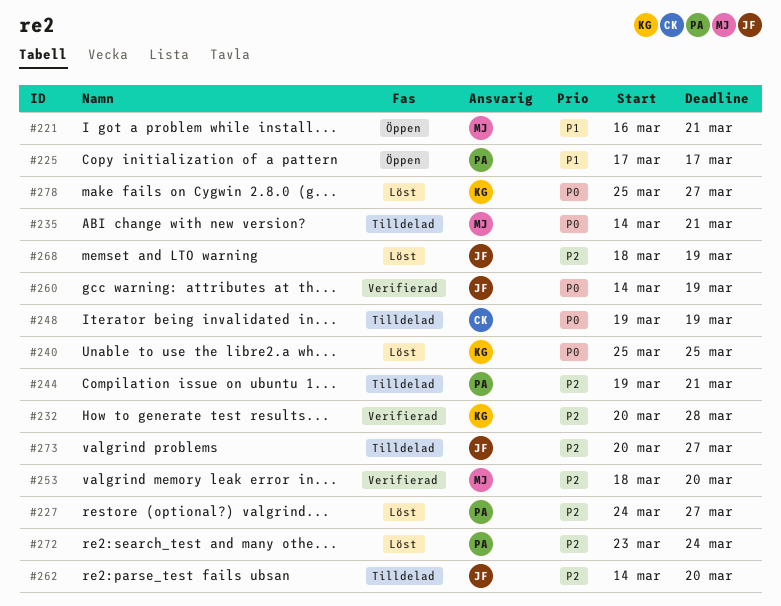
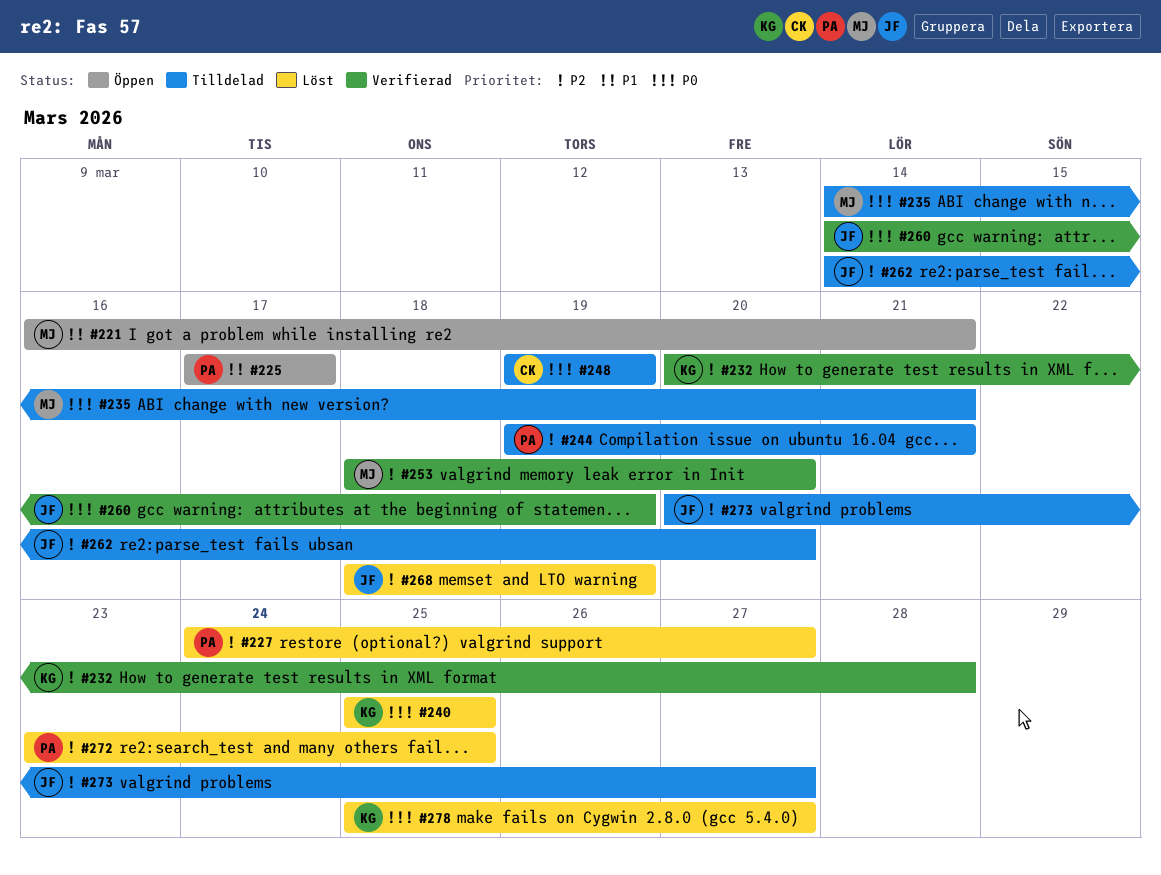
#272, due: Mar 24 -> Mar 25

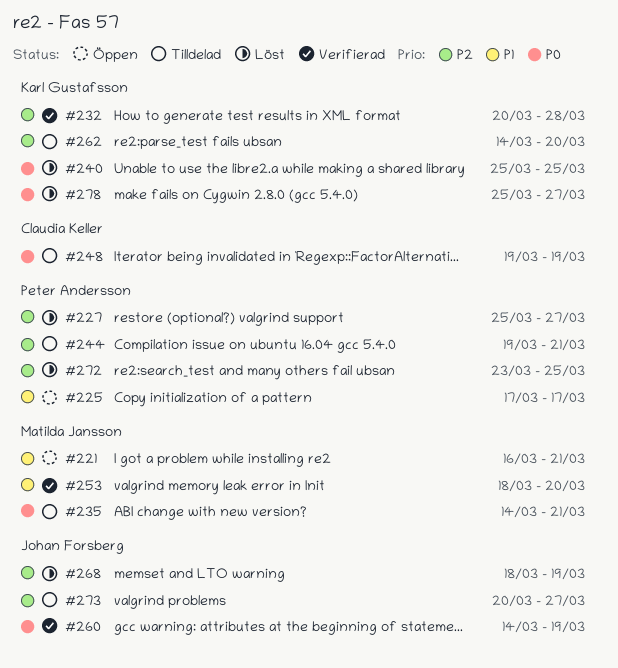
#227, start: Mar 24 -> Mar 25
#253, priority: P2 -> P1
#262, owner: Johan Forsberg -> Karl Gustafsson

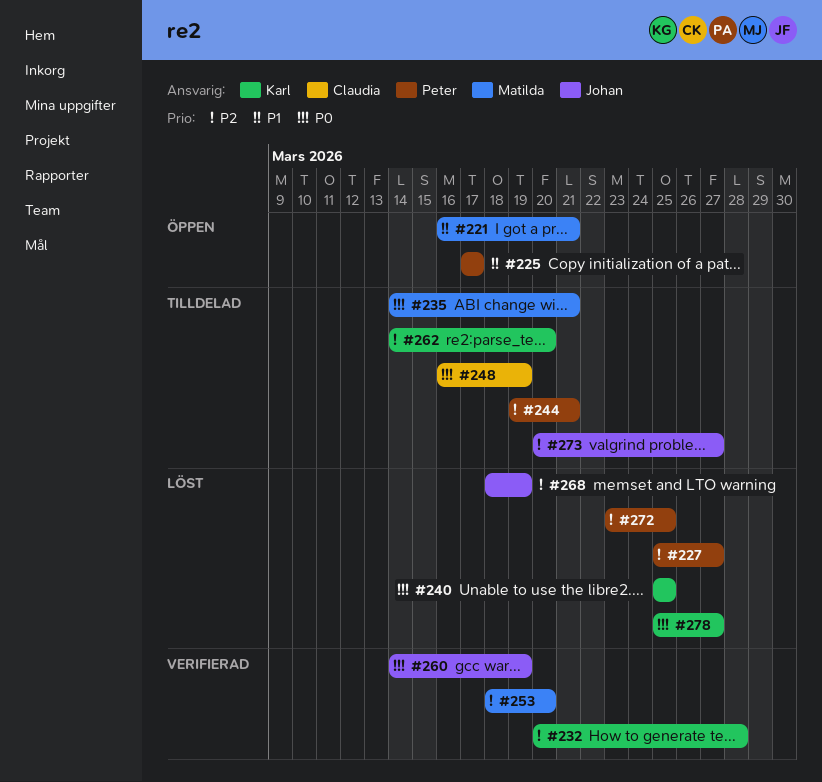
#248, start: Mar 19 -> Mar 16
#253, priority: P1 -> P2

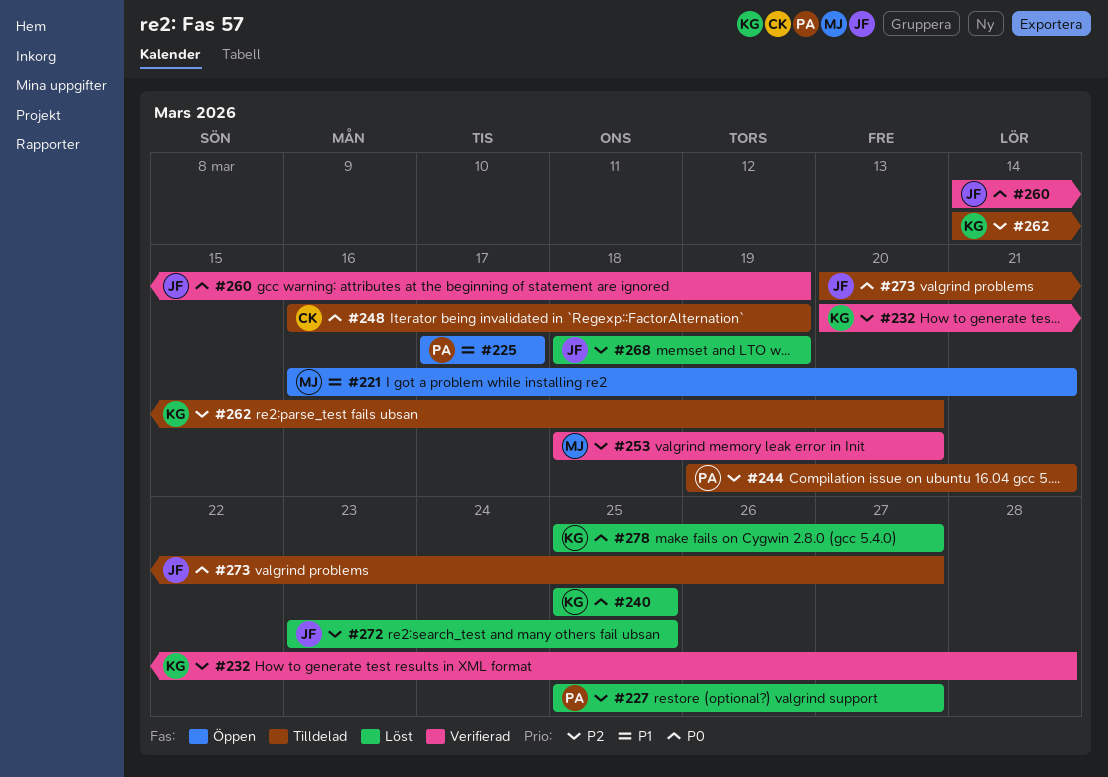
#235: present -> none
#272, owner: Peter -> Johan
#273, priority: P2 -> P0

